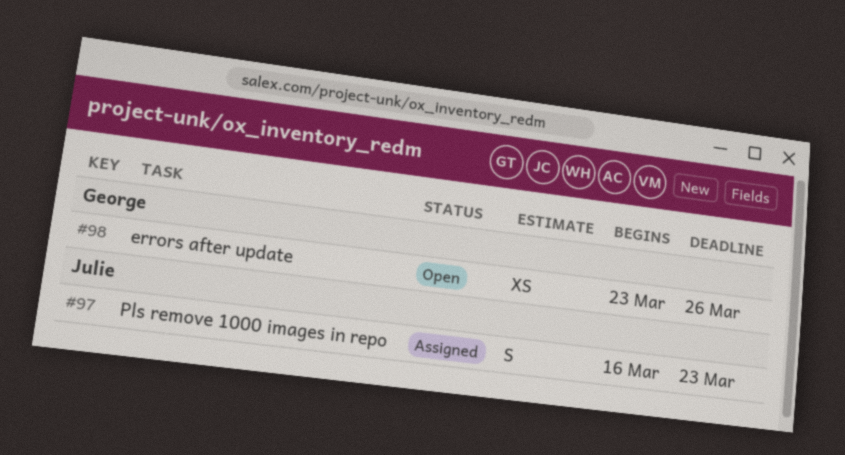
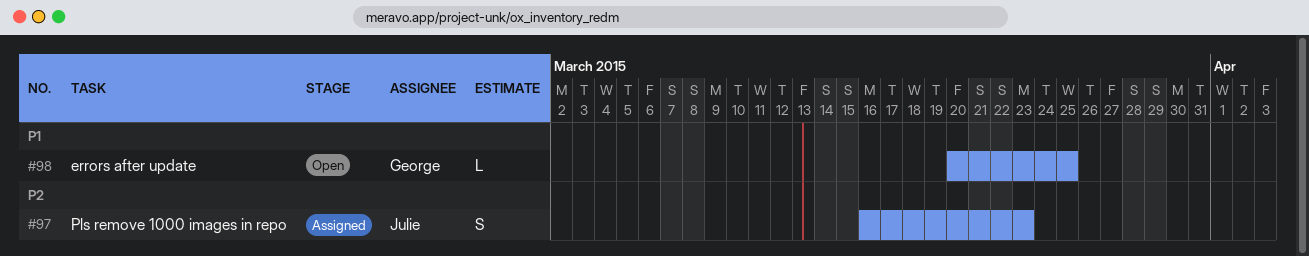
#98, estimate: XS -> L
#98, start: Mar 23 -> Mar 20
#98, due: Mar 26 -> Mar 25

